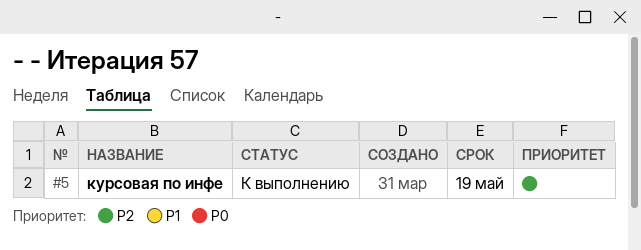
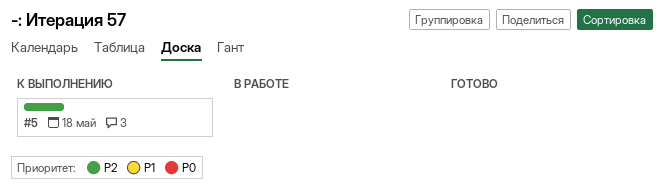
#5, due: May 19 -> May 18

